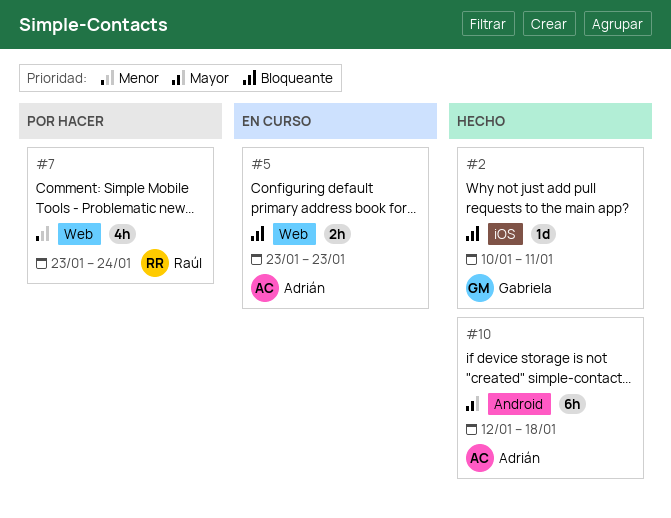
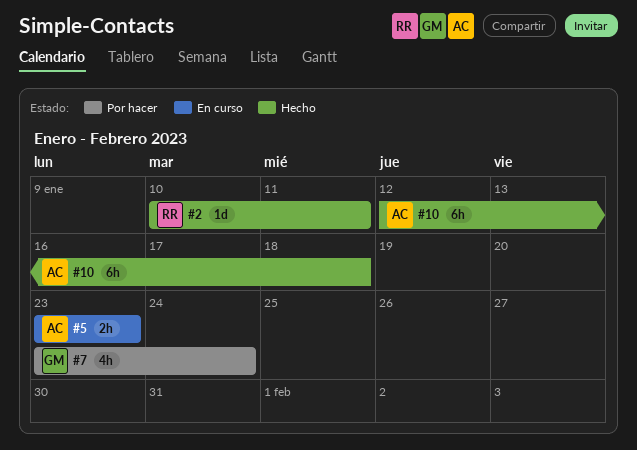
#2, owner: Gabriela -> Raúl
#7, owner: Raúl -> Gabriela

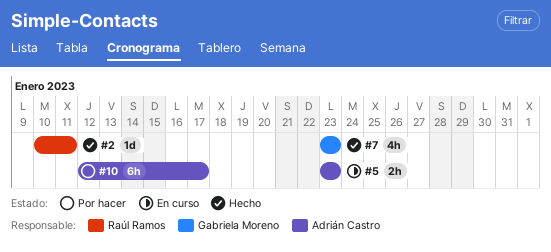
#7, status: Por hacer -> Hecho
#7, due: Jan 24 -> Jan 23
#10, status: Hecho -> Por hacer
#10, due: Jan 18 -> Jan 17

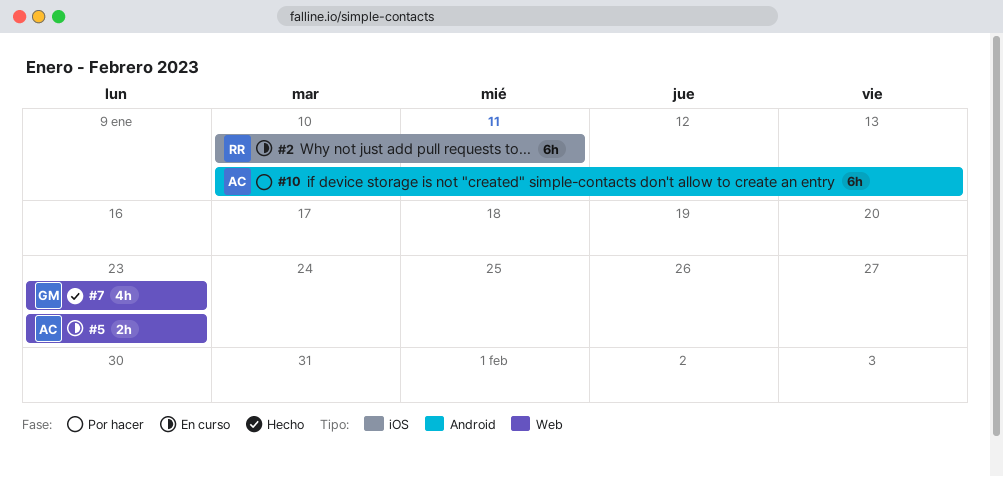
#2, status: Hecho -> En curso
#2, estimate: 1d -> 6h
#10, start: Jan 12 -> Jan 10
#10, due: Jan 17 -> Jan 13

